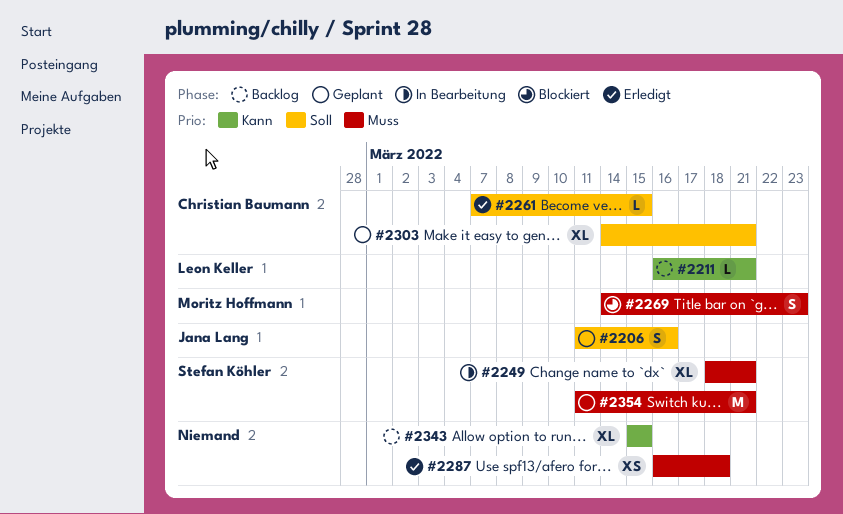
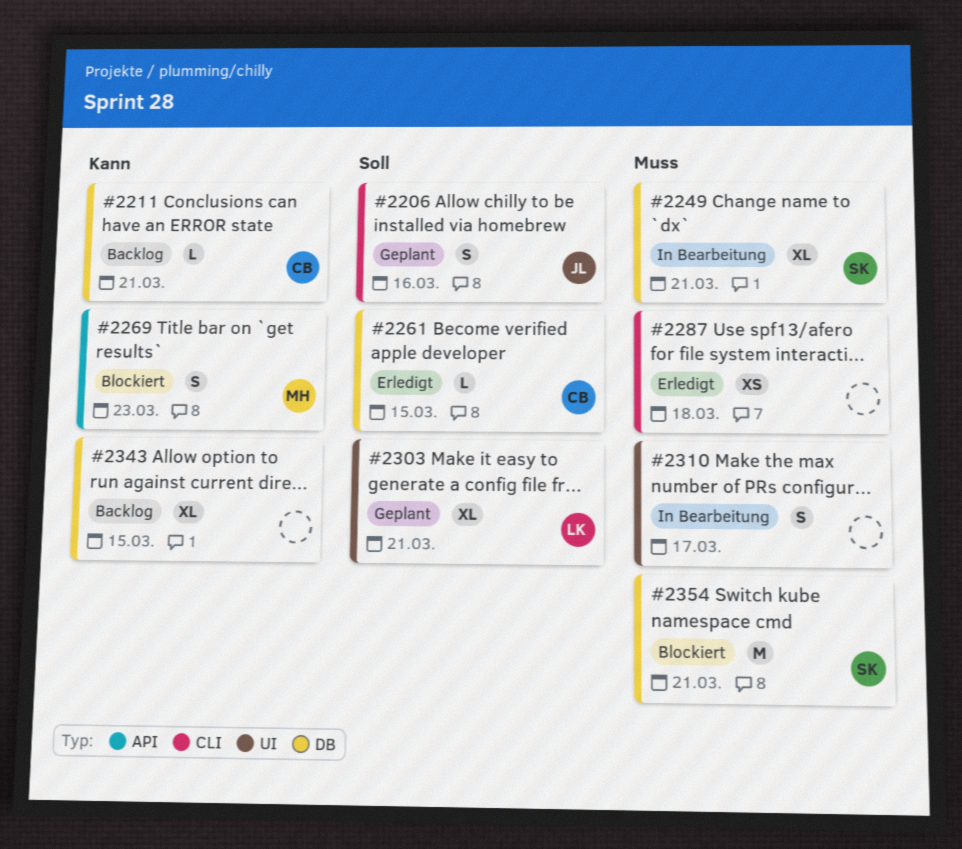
#2211, owner: Leon Keller -> Christian Baumann
#2269, priority: Muss -> Kann
#2303, owner: Christian Baumann -> Leon Keller
#2310: none -> present
#2354, status: Geplant -> Blockiert

